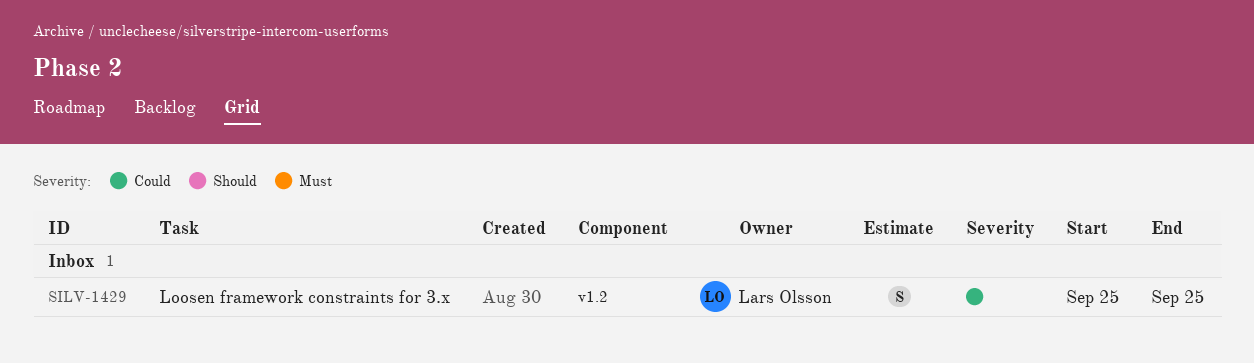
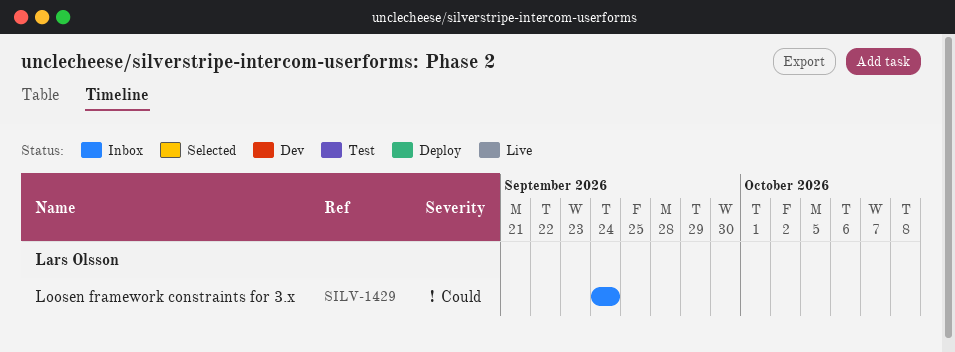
SILV-1429, start: Sep 25 -> Sep 24
SILV-1429, due: Sep 25 -> Sep 24

